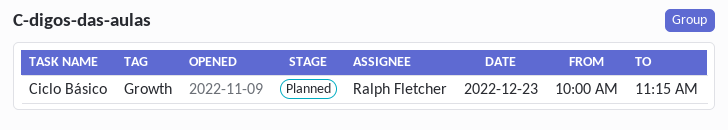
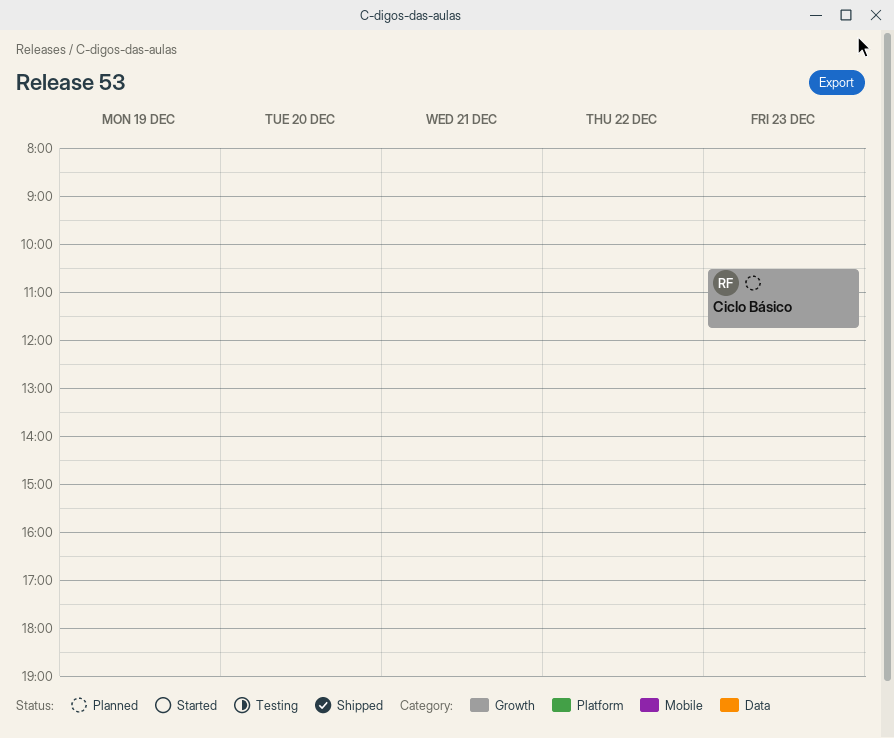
Ciclo Básico, begins: 10:00 -> 10:30
Ciclo Básico, ends: 11:15 -> 11:45

